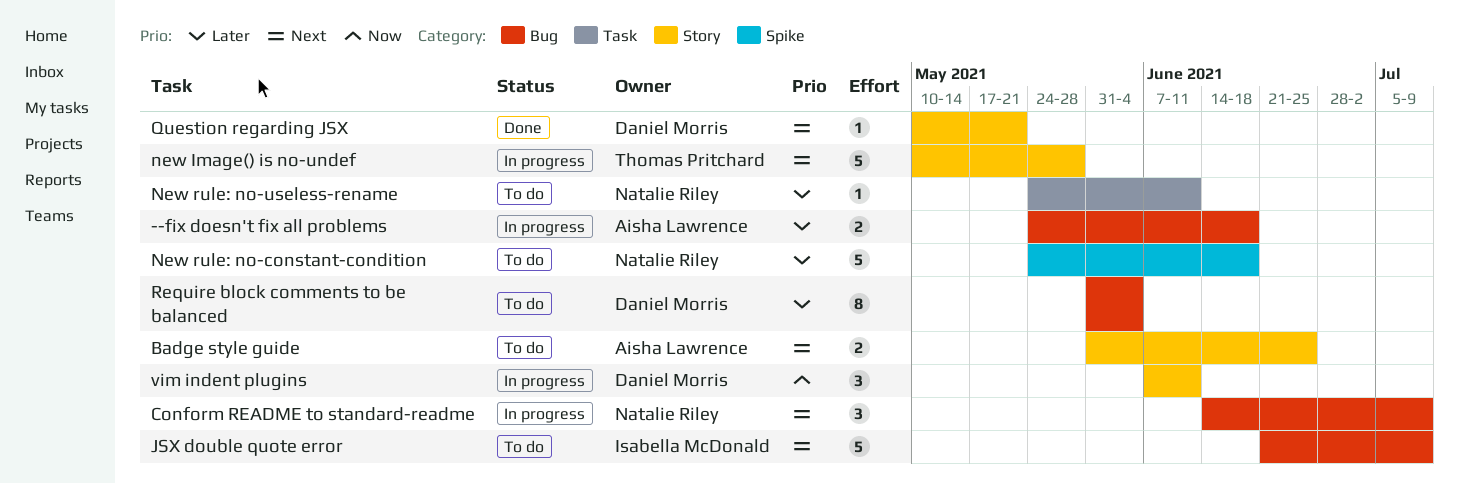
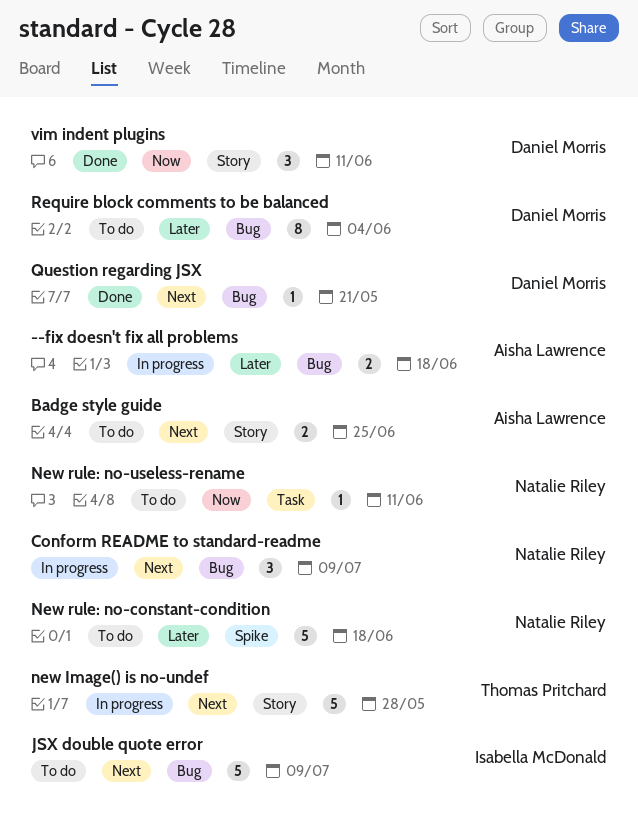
New rule: no-useless-rename, priority: Later -> Now
Question regarding JSX, label: Story -> Bug
vim indent plugins, status: In progress -> Done

